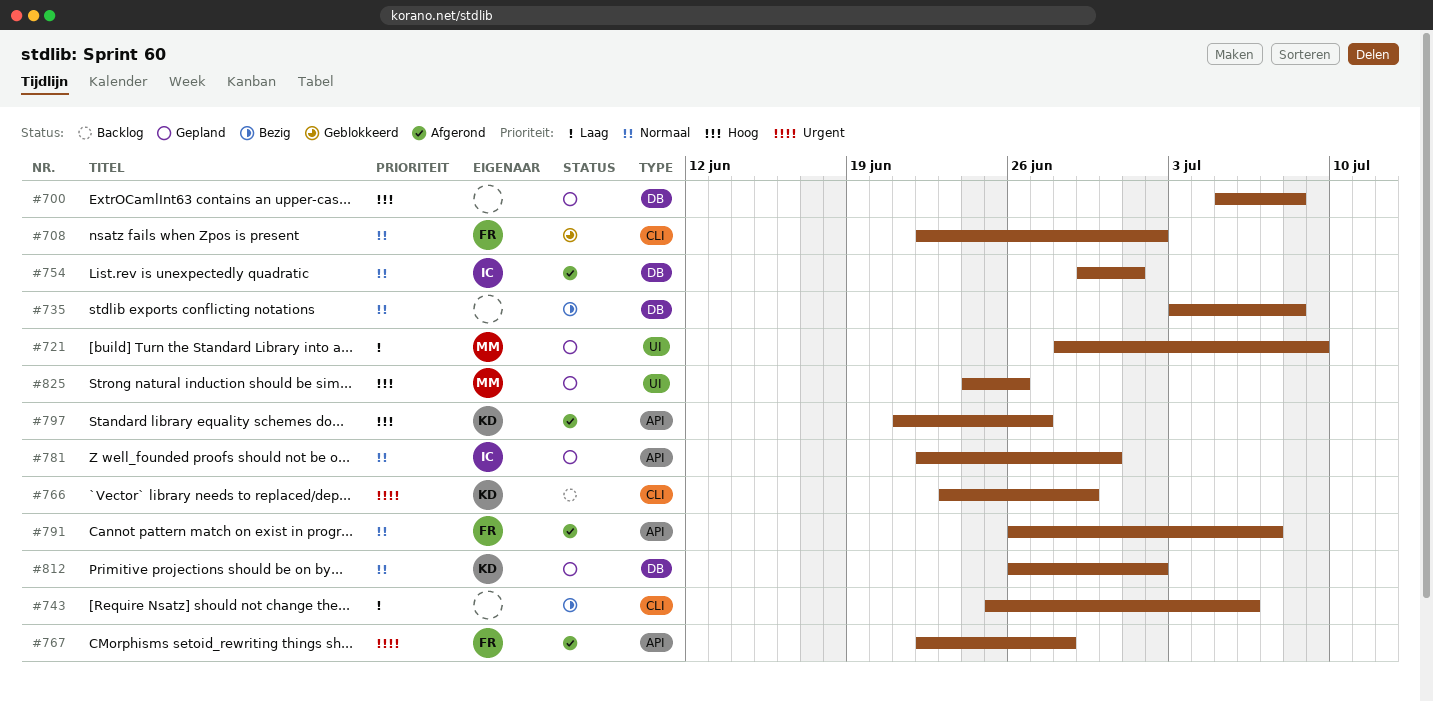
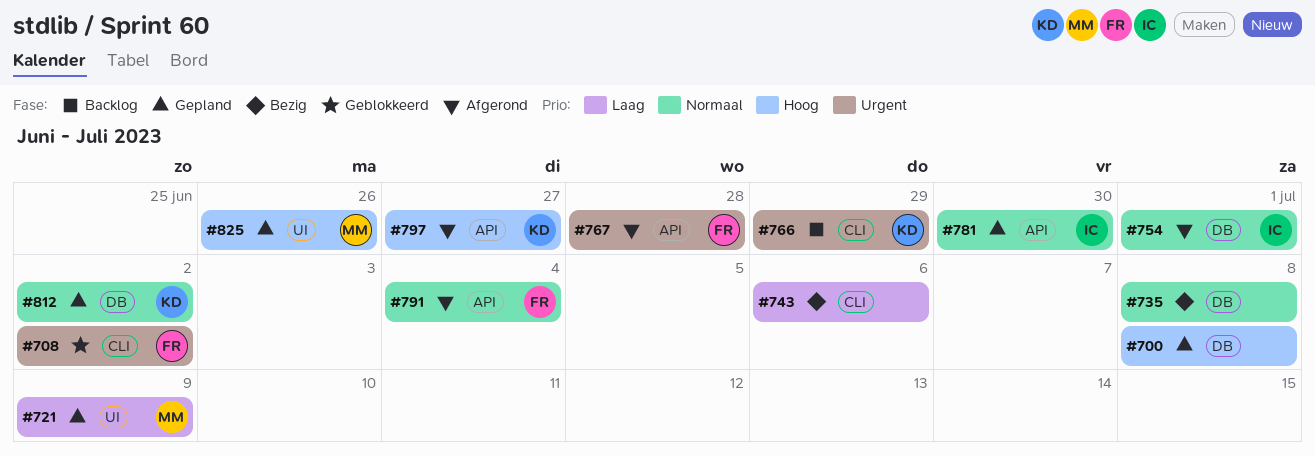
#708, priority: Normaal -> Urgent
#791, due: Jul 7 -> Jul 4

